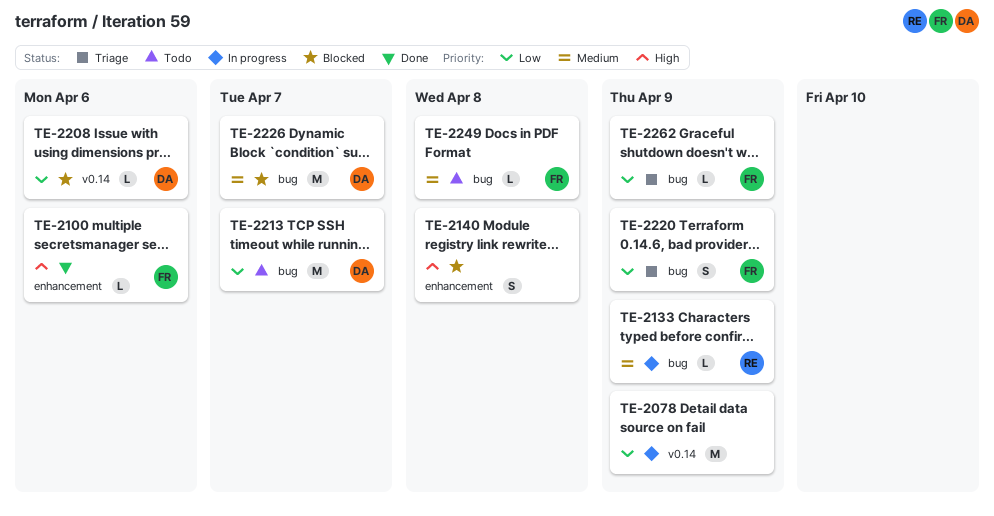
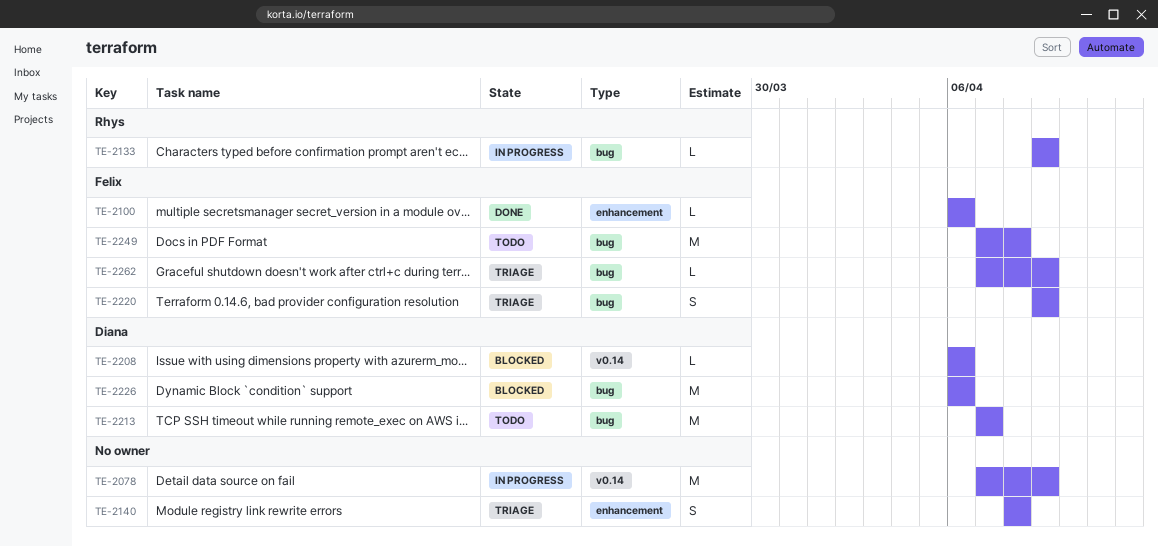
TE-2140, status: Blocked -> Triage
TE-2226, due: Apr 7 -> Apr 6
TE-2249, estimate: L -> M

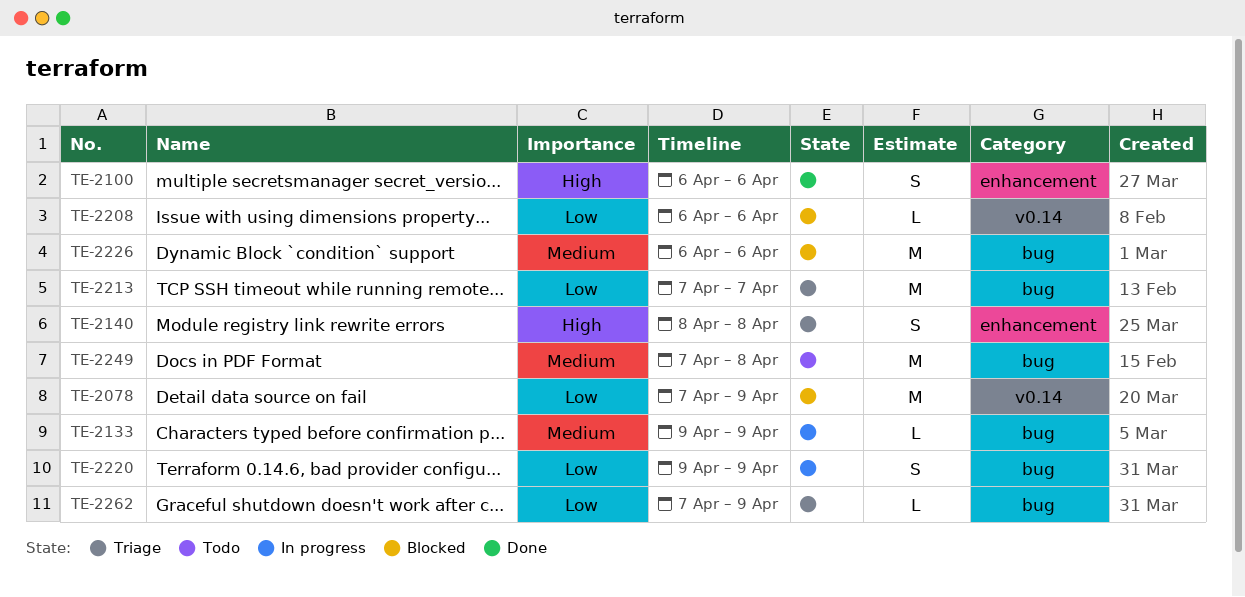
TE-2078, status: In progress -> Blocked
TE-2100, estimate: L -> S
TE-2213, status: Todo -> Triage
TE-2220, status: Triage -> In progress

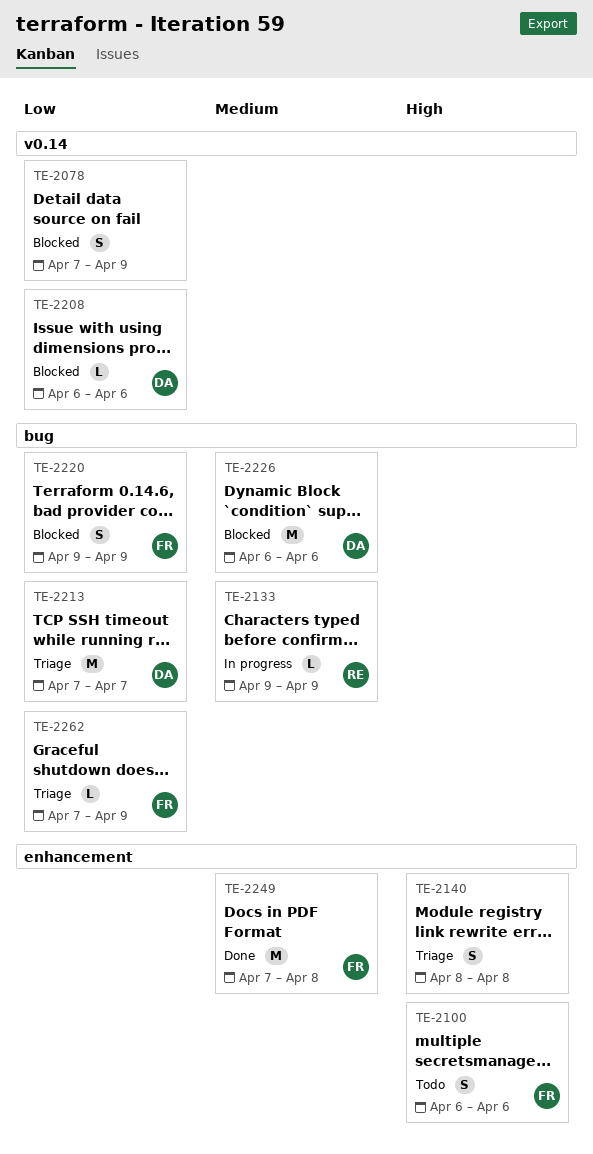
TE-2078, estimate: M -> S
TE-2100, status: Done -> Todo
TE-2220, status: In progress -> Blocked
TE-2249, status: Todo -> Done
TE-2249, label: bug -> enhancement

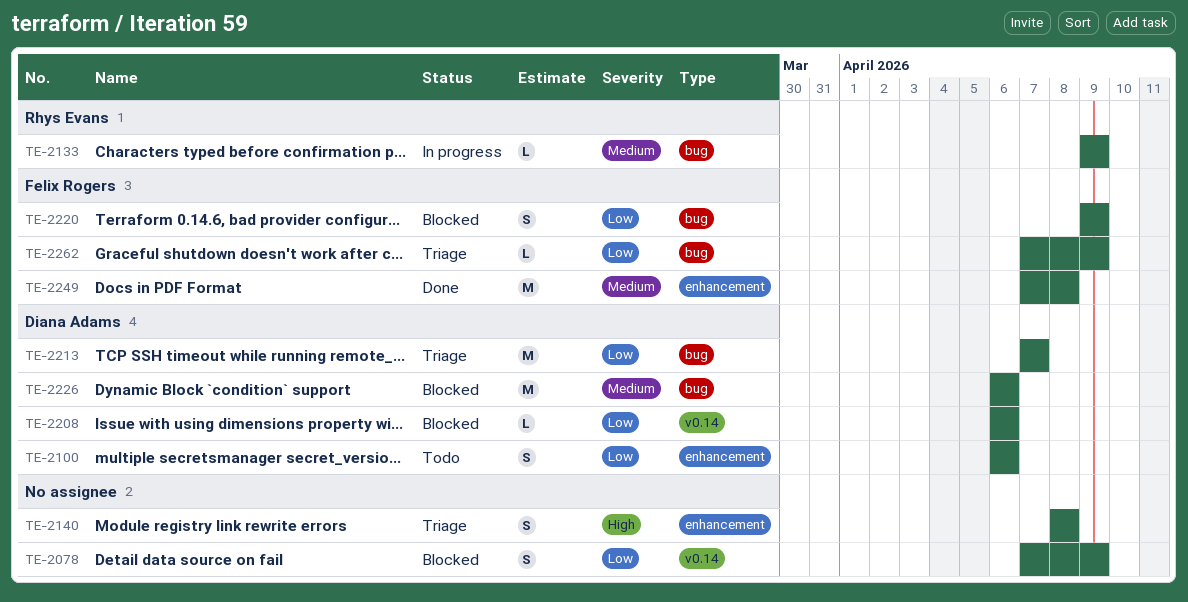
TE-2100, owner: Felix Rogers -> Diana Adams
TE-2100, priority: High -> Low

